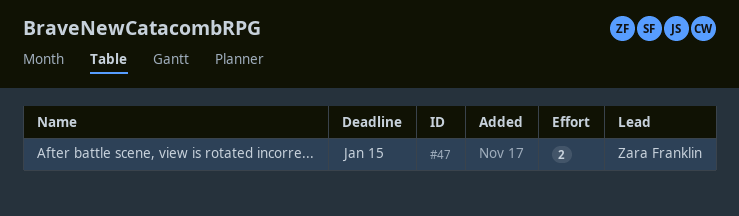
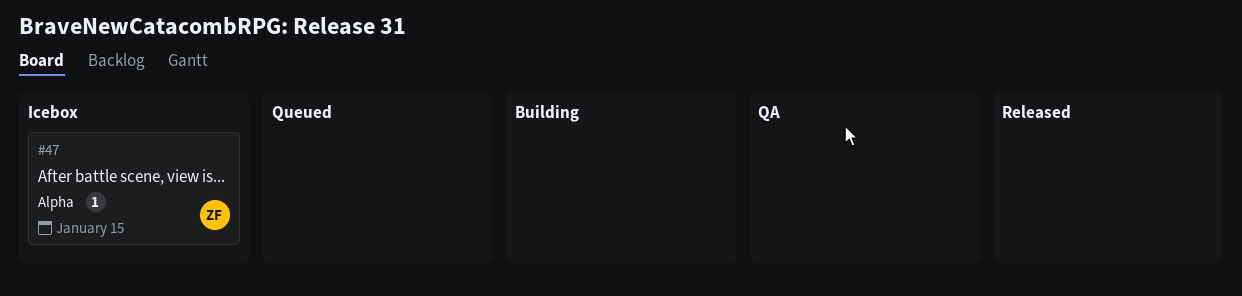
#47, estimate: 2 -> 1

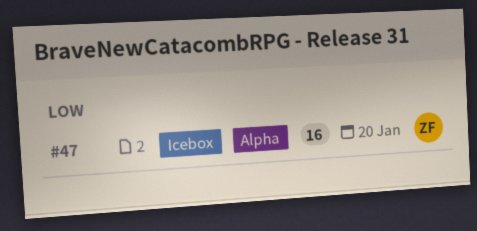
#47, estimate: 1 -> 16
#47, due: Jan 15 -> Jan 20

